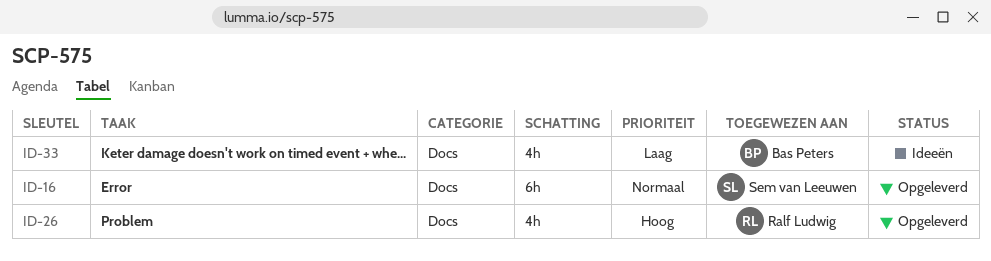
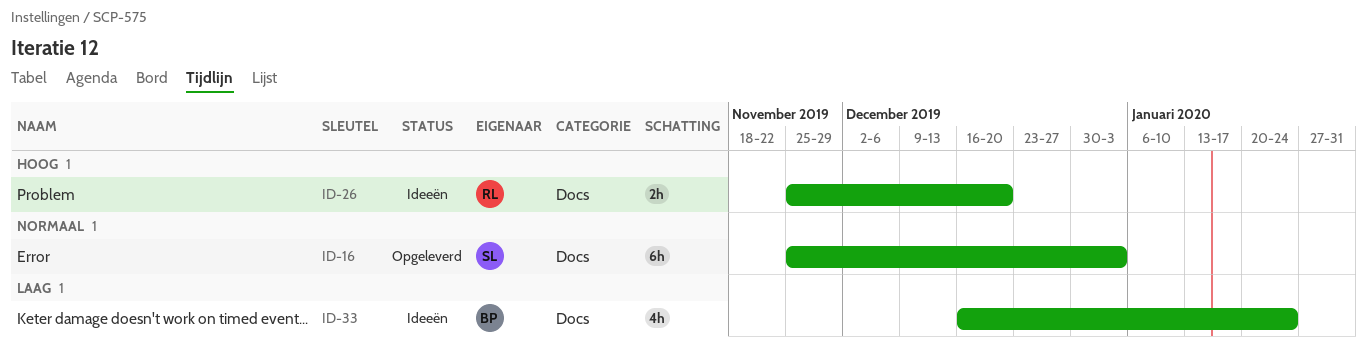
ID-26, status: Opgeleverd -> Ideeën
ID-26, estimate: 4h -> 2h

